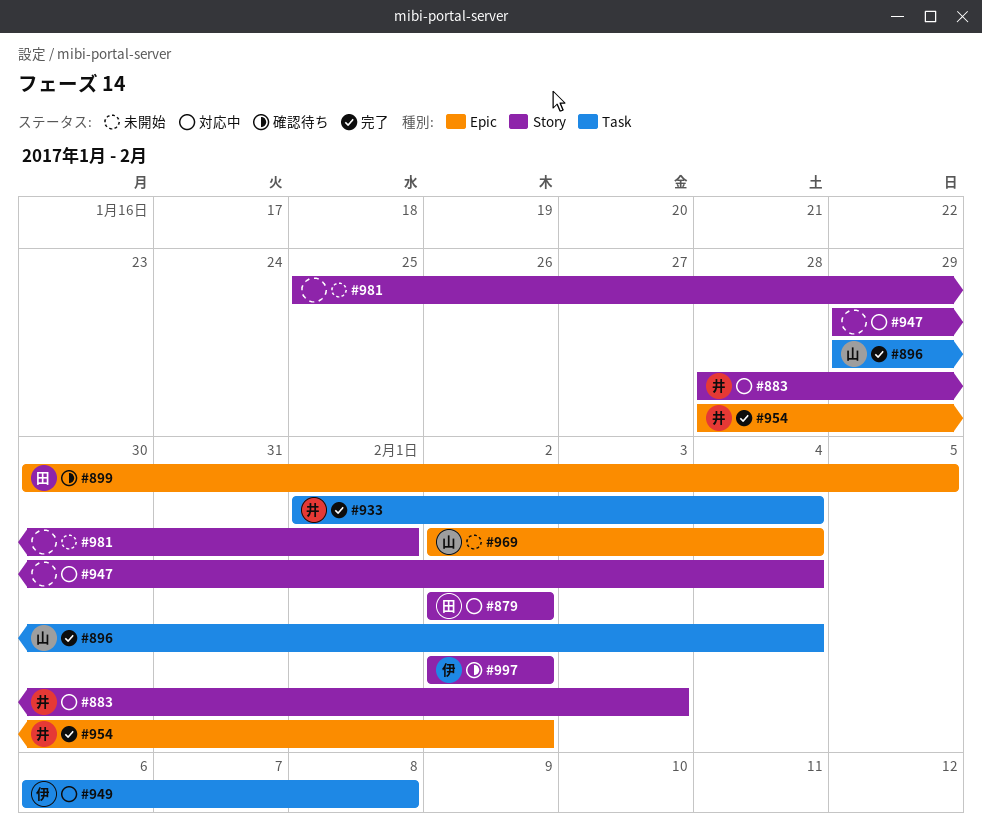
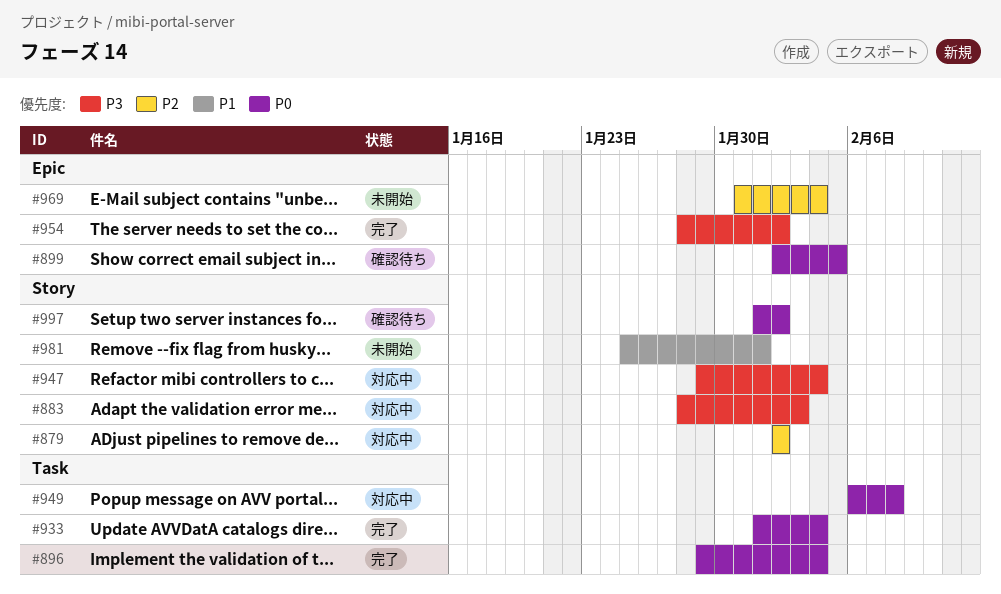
#899, start: Jan 30 -> Feb 2
#969, start: Feb 2 -> Jan 31
#997, start: Feb 2 -> Feb 1

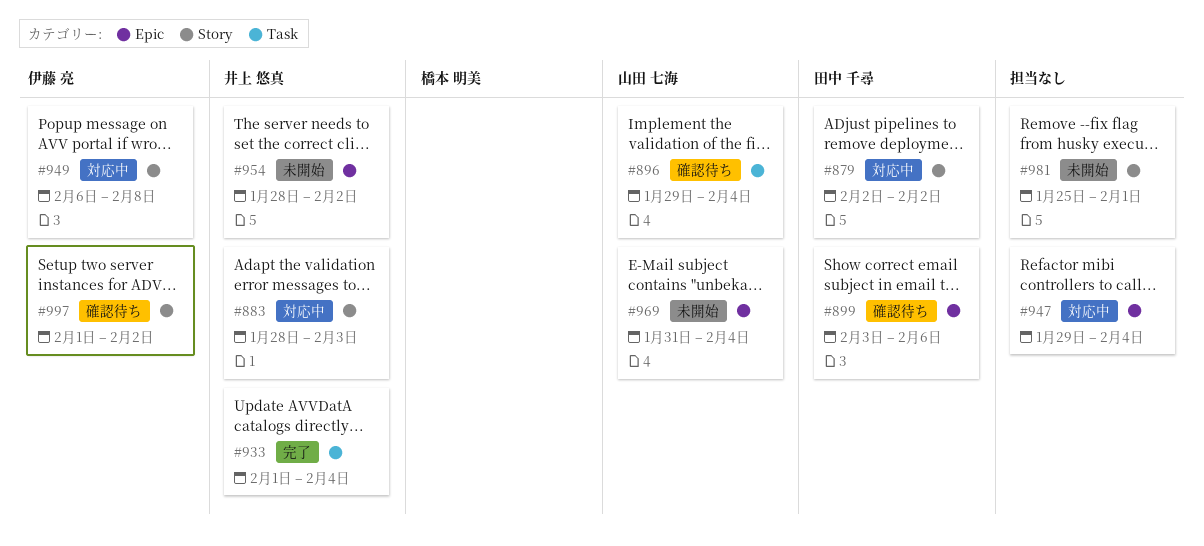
#896, status: 完了 -> 確認待ち
#899, start: Feb 2 -> Feb 3
#899, due: Feb 5 -> Feb 6
#947, label: Story -> Epic
#949, label: Task -> Story
#954, status: 完了 -> 未開始

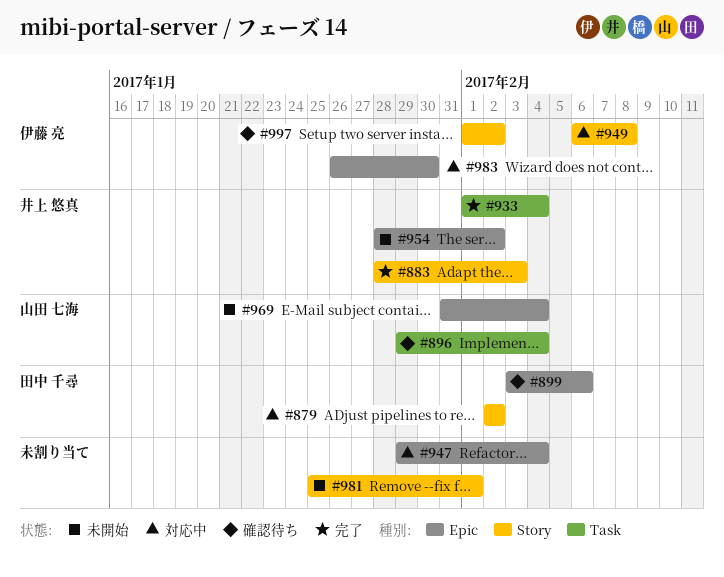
#883, status: 対応中 -> 完了
#983: none -> present

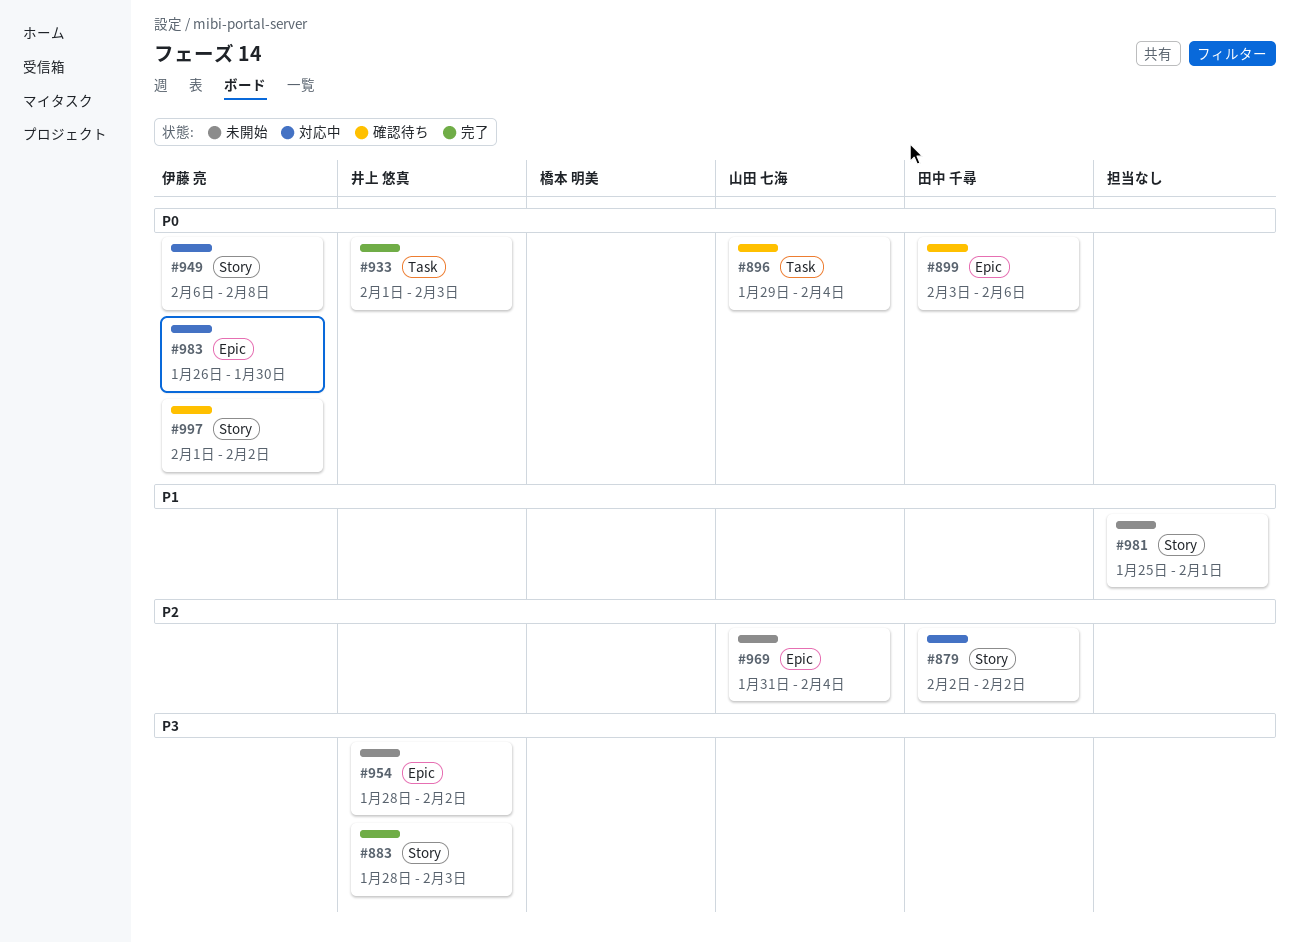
#933, due: Feb 4 -> Feb 3
#947: present -> none

